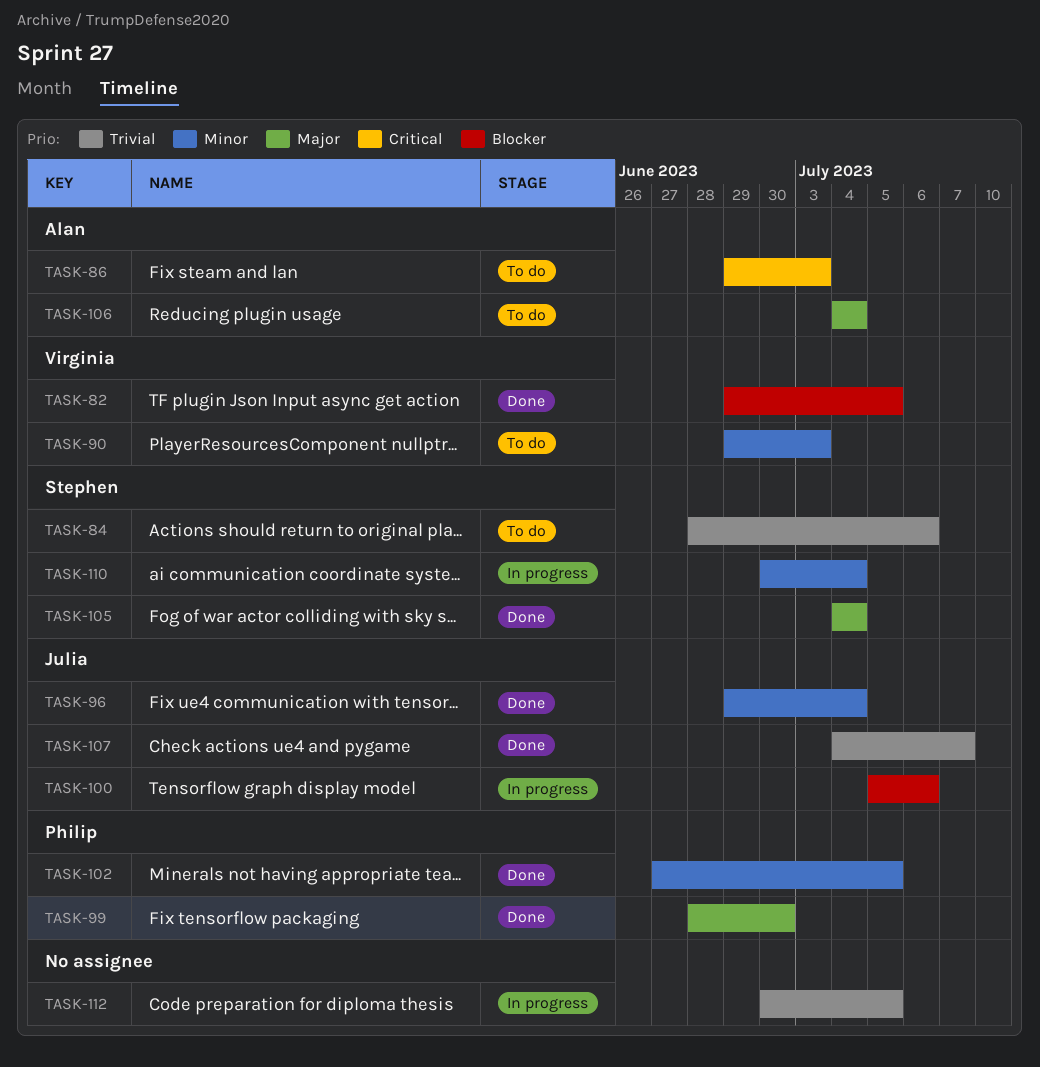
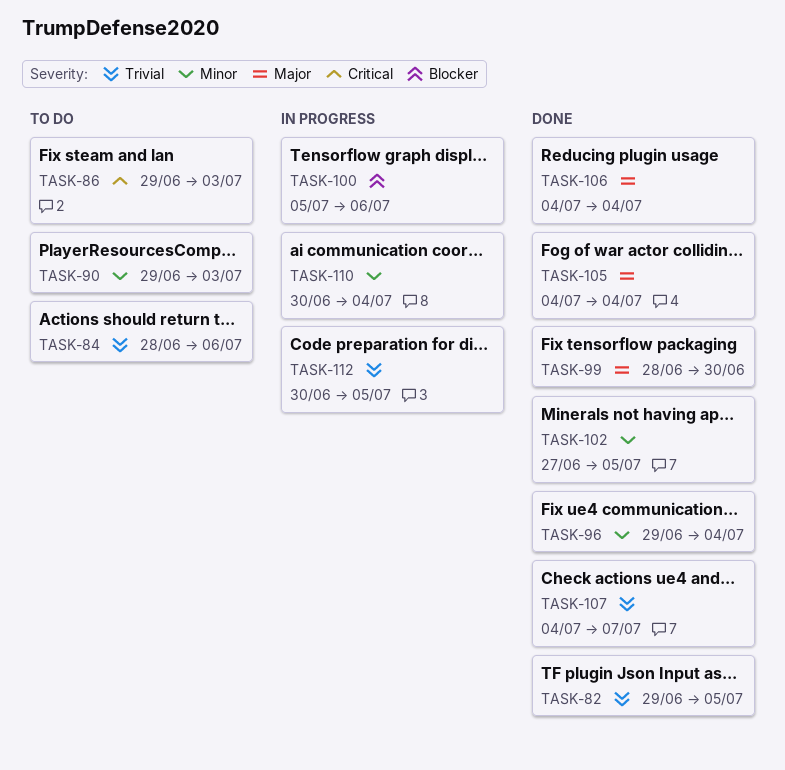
TASK-82, priority: Blocker -> Trivial
TASK-106, status: To do -> Done

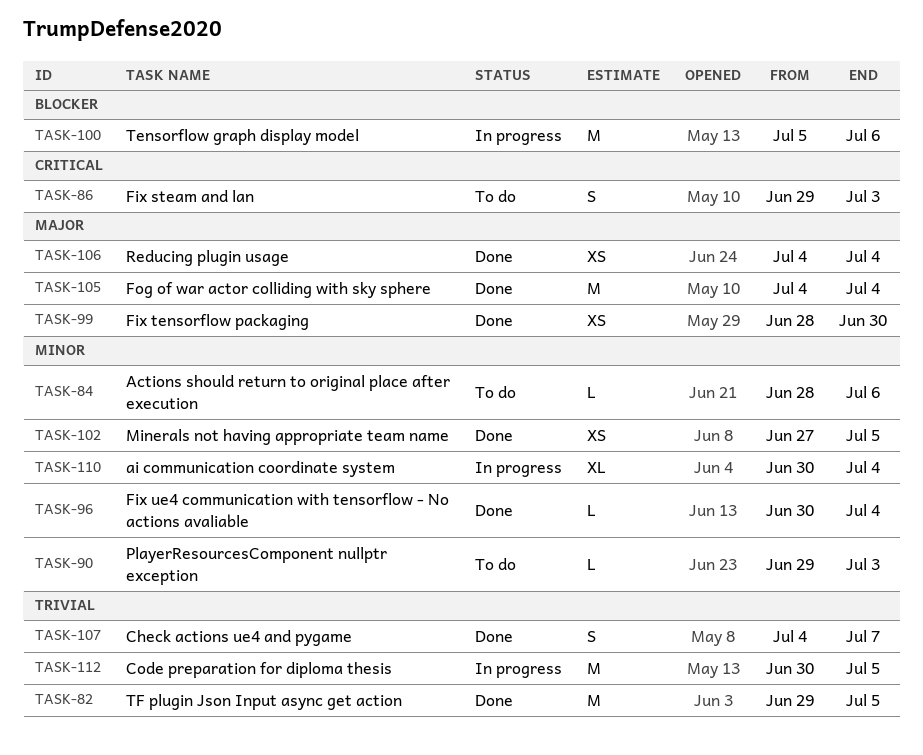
TASK-84, priority: Trivial -> Minor
TASK-96, start: Jun 29 -> Jun 30

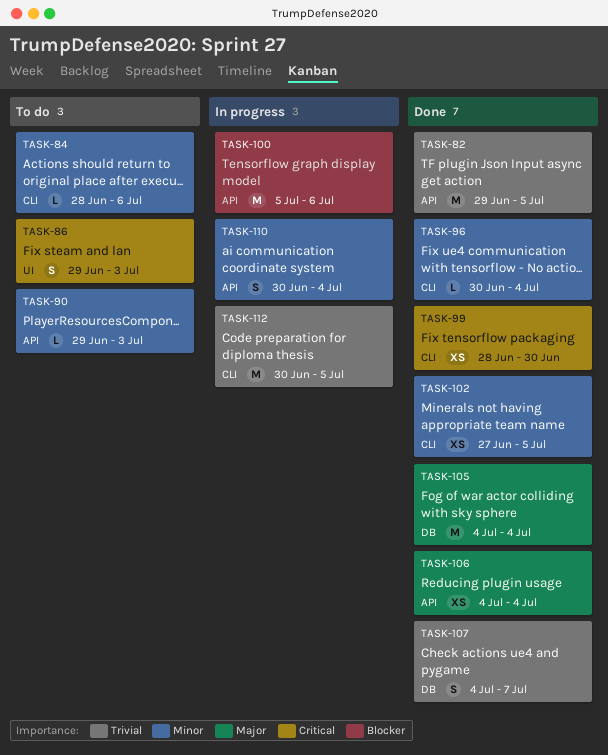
TASK-99, priority: Major -> Critical
TASK-110, estimate: XL -> S

